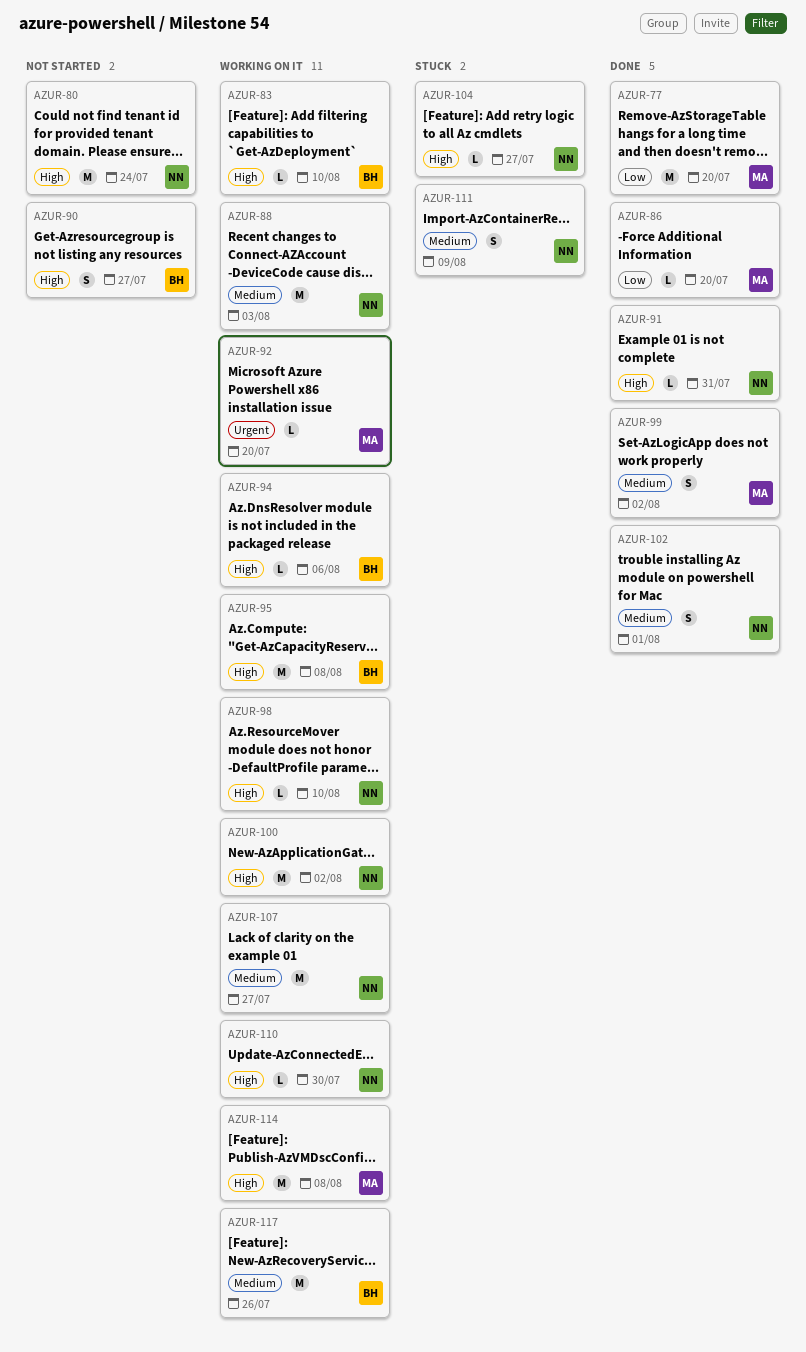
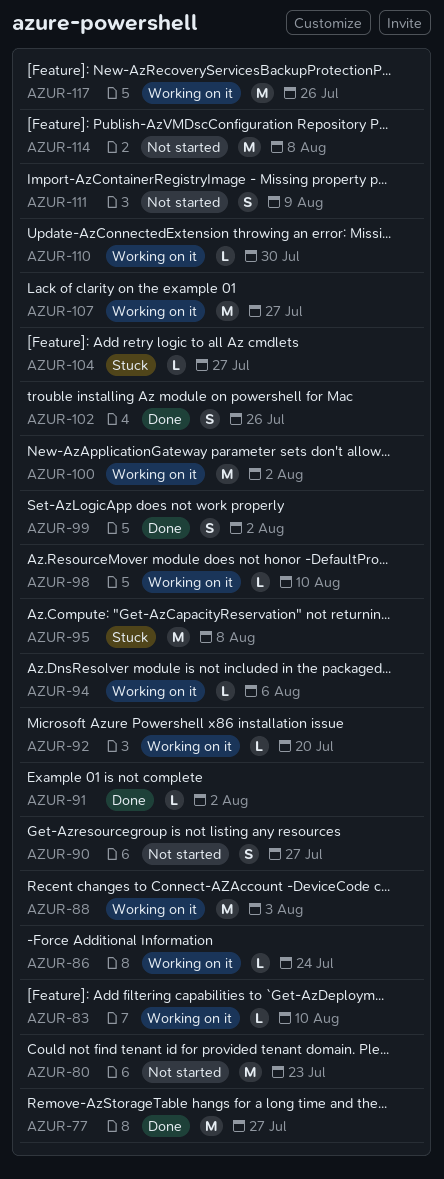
AZUR-77, due: Jul 20 -> Jul 27
AZUR-80, due: Jul 24 -> Jul 23
AZUR-86, status: Done -> Working on it
AZUR-86, due: Jul 20 -> Jul 24
AZUR-91, due: Jul 31 -> Aug 2
AZUR-95, status: Working on it -> Stuck
AZUR-102, due: Aug 1 -> Jul 26
AZUR-111, status: Stuck -> Not started
AZUR-114, status: Working on it -> Not started

